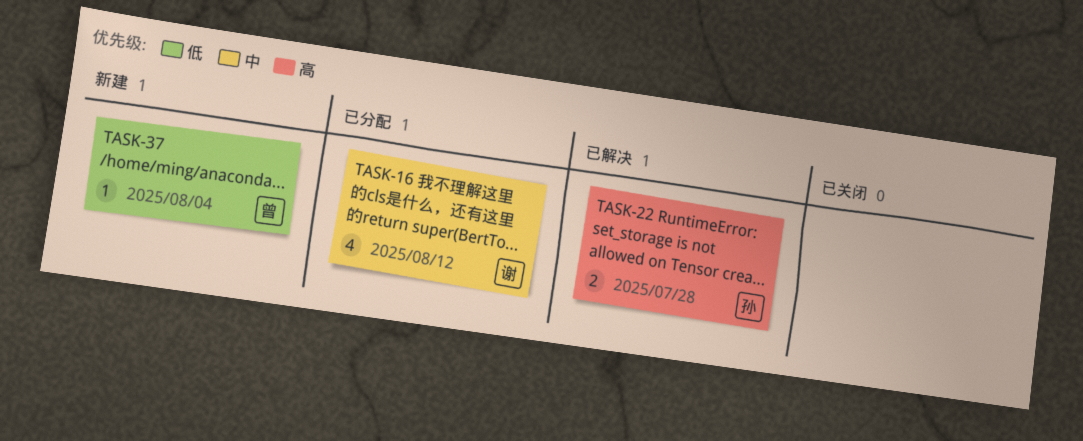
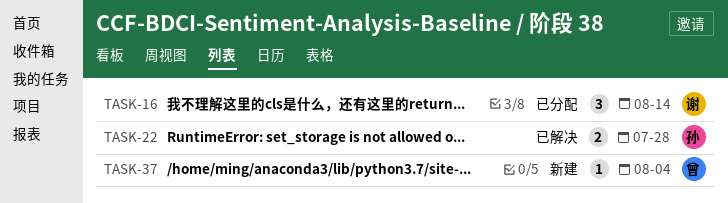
TASK-16, estimate: 4 -> 3
TASK-16, due: Aug 12 -> Aug 14

